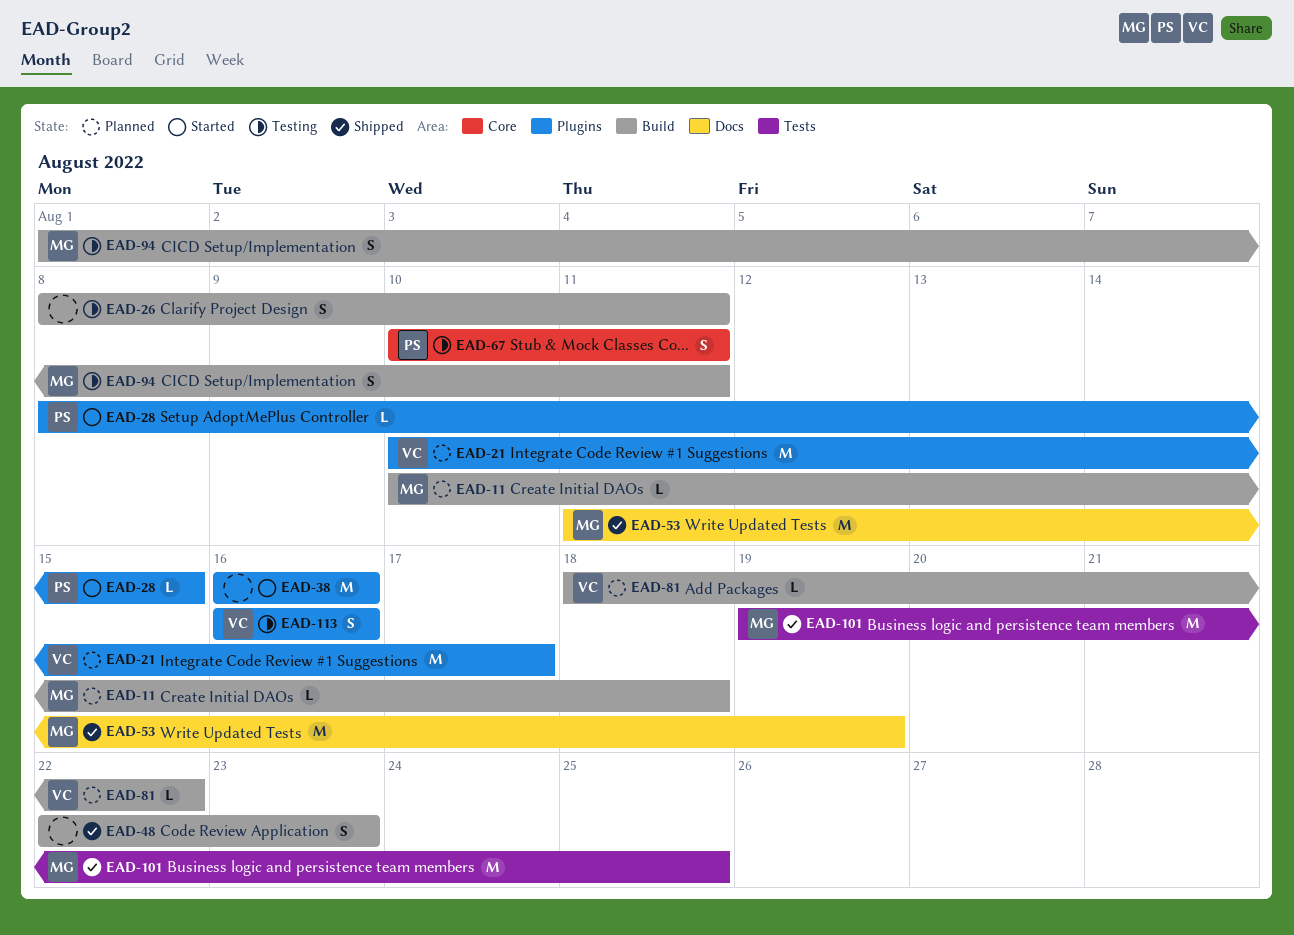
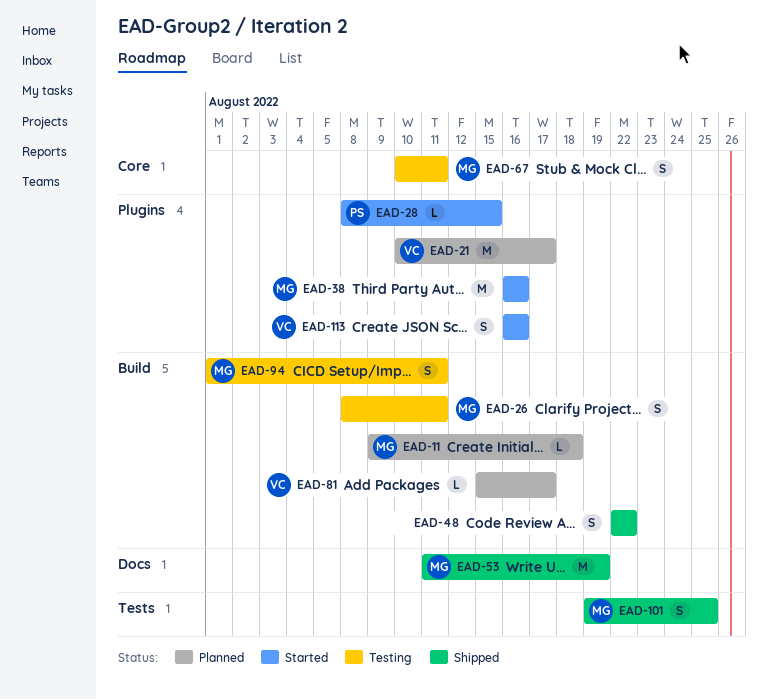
EAD-11, start: Aug 10 -> Aug 9
EAD-26, owner: none -> MG
EAD-38, owner: none -> MG
EAD-48, due: Aug 23 -> Aug 22
EAD-67, owner: PS -> MG
EAD-81, start: Aug 18 -> Aug 15
EAD-81, due: Aug 22 -> Aug 17
EAD-101, estimate: M -> S
EAD-113, status: Testing -> Started

